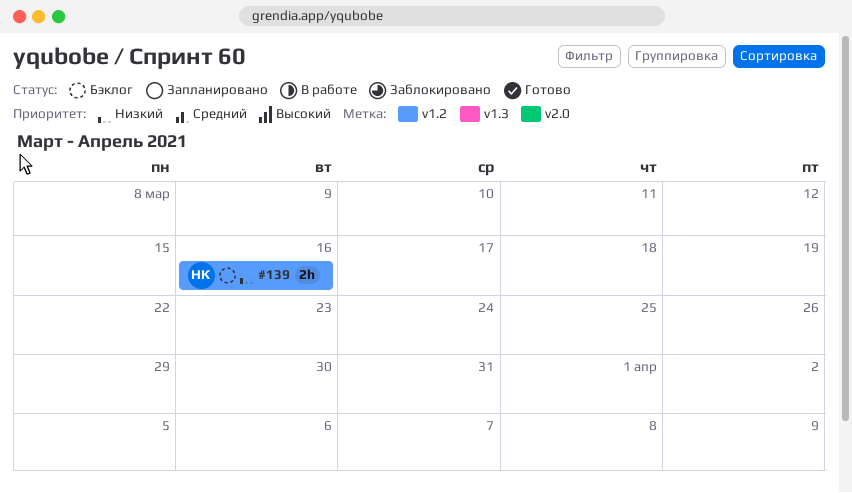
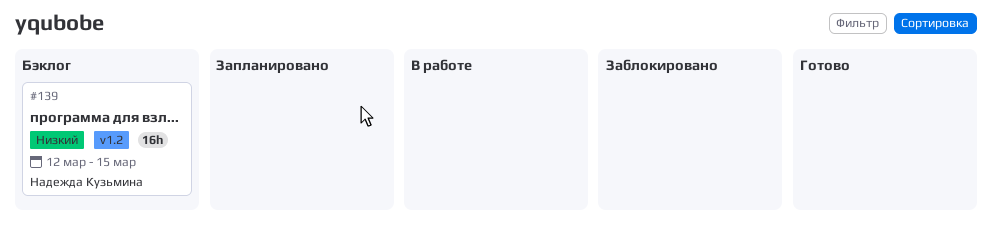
#139, estimate: 2h -> 16h
#139, start: Mar 16 -> Mar 12
#139, due: Mar 16 -> Mar 15

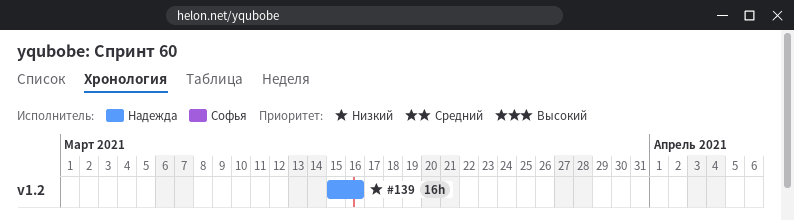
#139, start: Mar 12 -> Mar 15
#139, due: Mar 15 -> Mar 16

